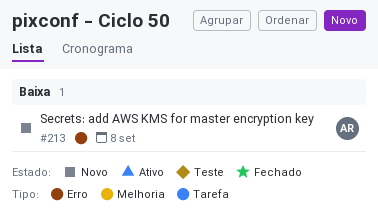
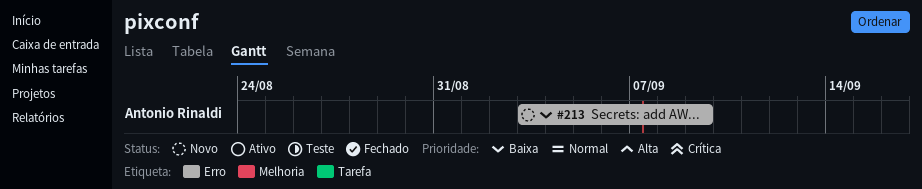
#213, due: Sep 8 -> Sep 9

